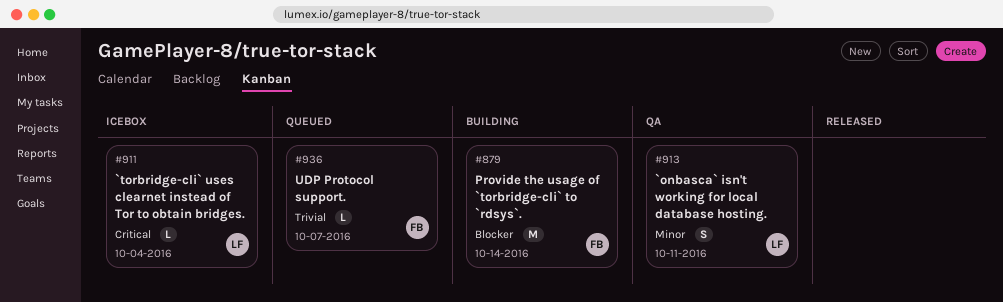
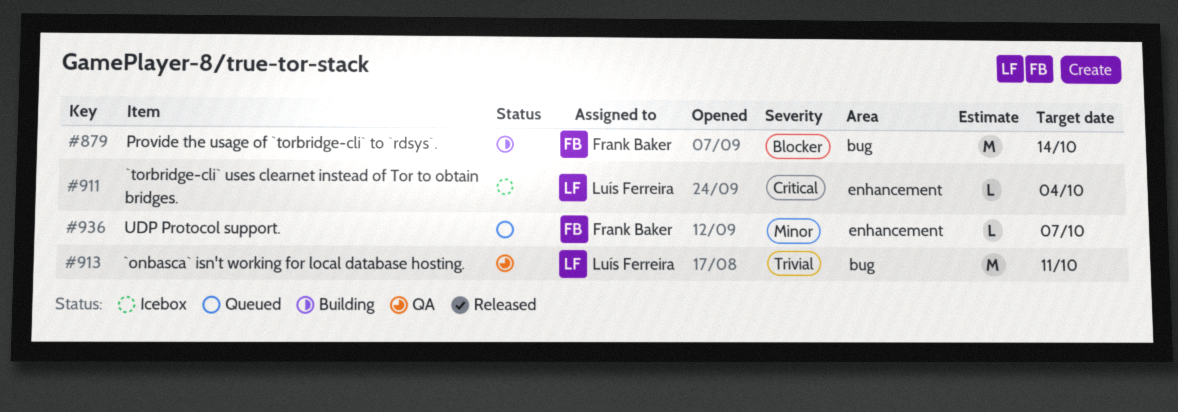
#913, priority: Minor -> Trivial
#913, estimate: S -> M
#936, priority: Trivial -> Minor

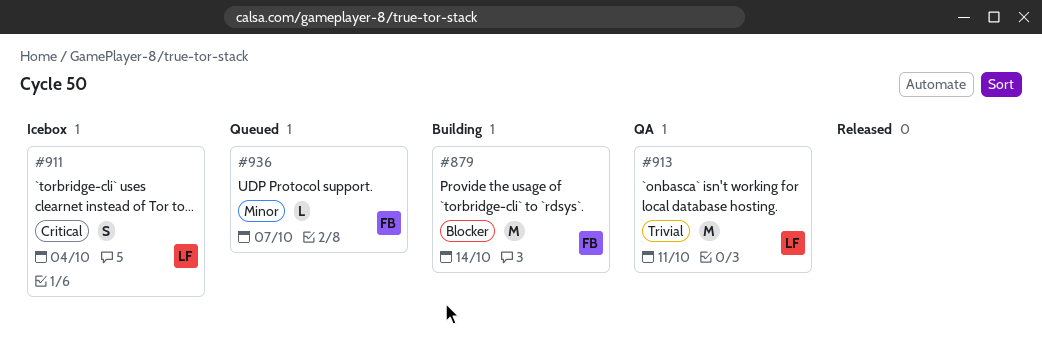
#911, estimate: L -> S

